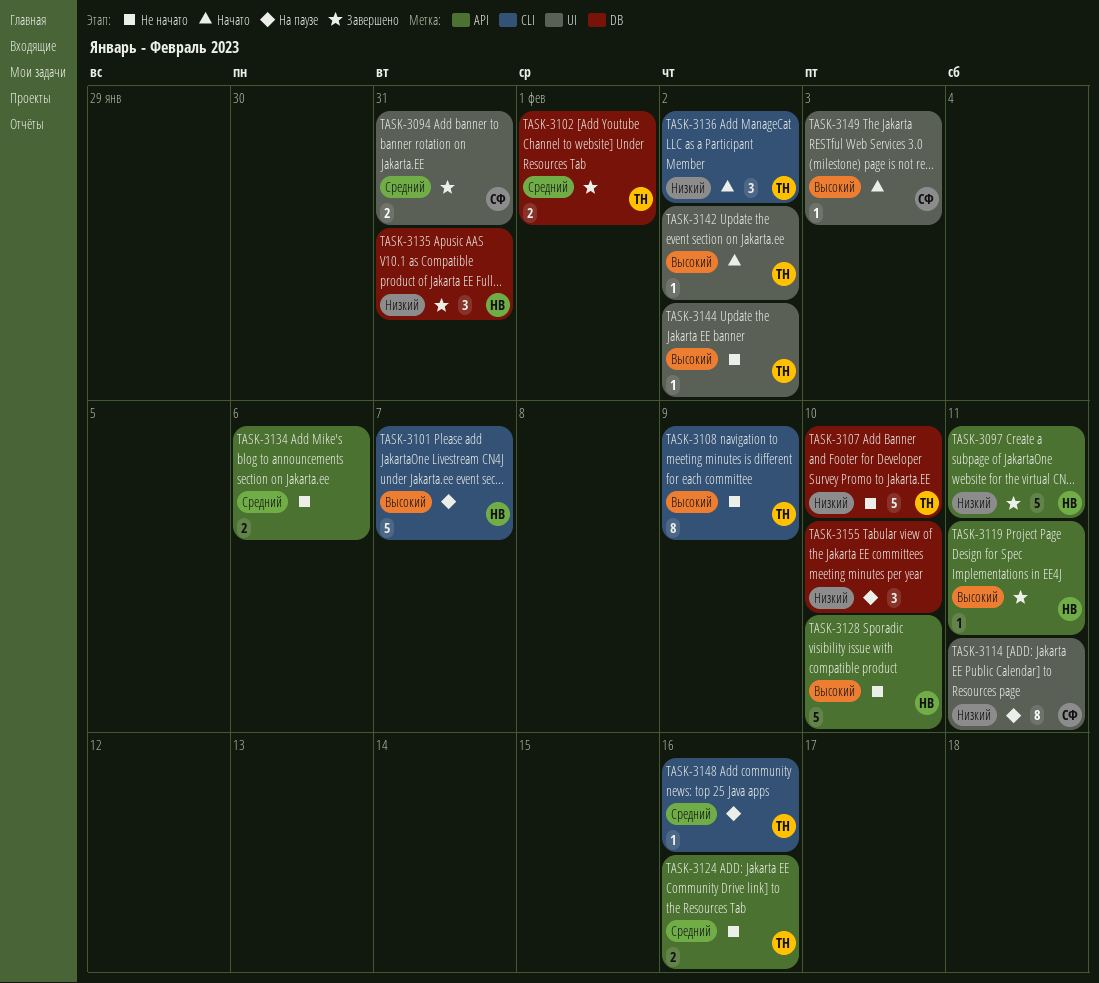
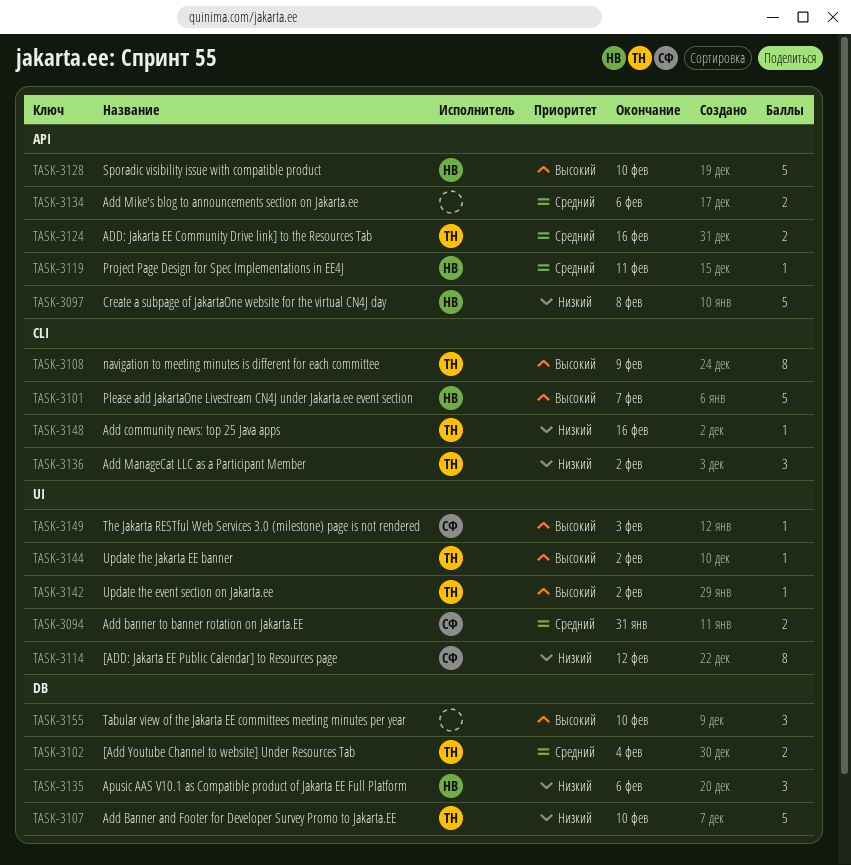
TASK-3097, due: Feb 11 -> Feb 8
TASK-3102, due: Feb 1 -> Feb 4
TASK-3114, due: Feb 11 -> Feb 12
TASK-3119, priority: Высокий -> Средний
TASK-3135, due: Jan 31 -> Feb 6
TASK-3148, priority: Средний -> Низкий
TASK-3155, priority: Низкий -> Высокий

